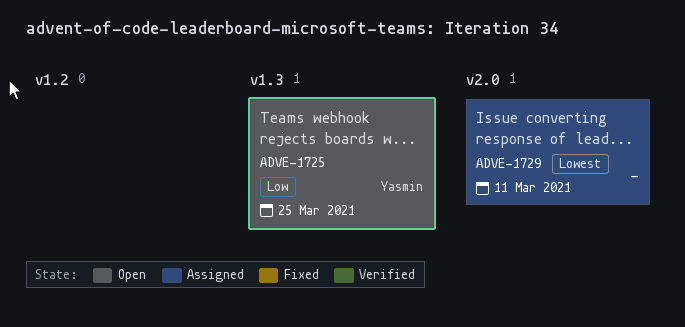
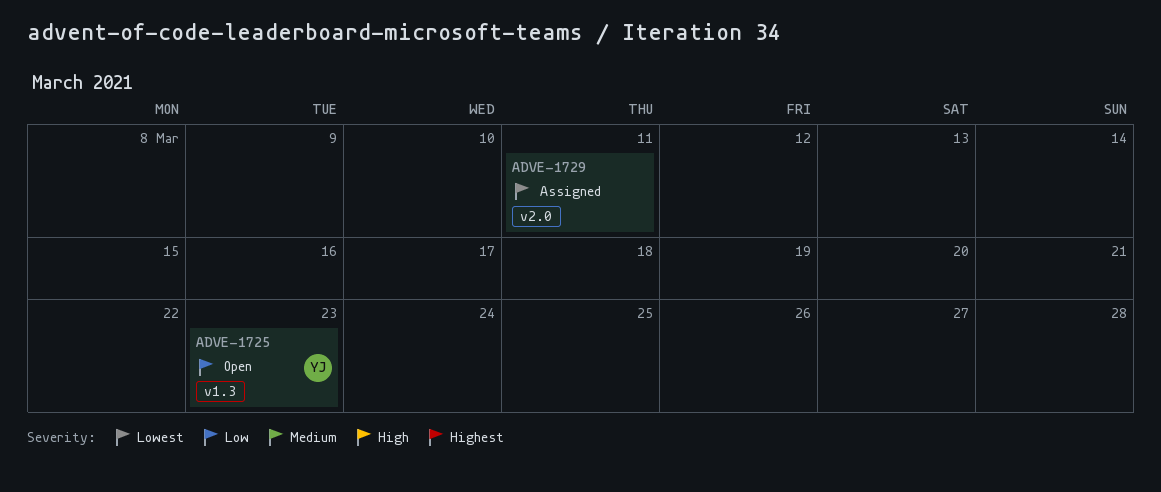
ADVE-1725, due: Mar 25 -> Mar 23

